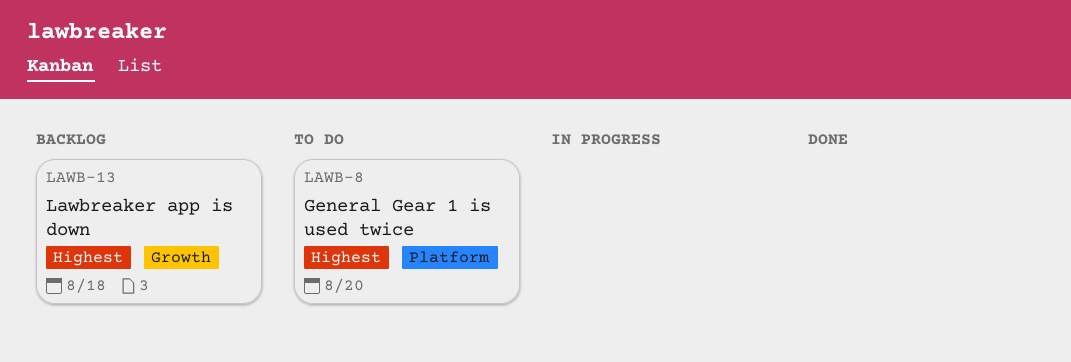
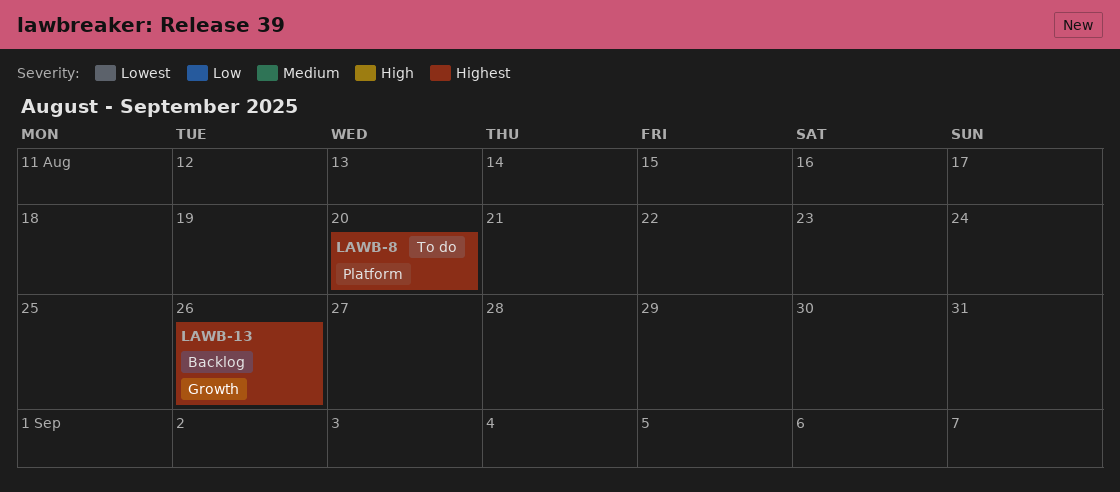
LAWB-13, due: Aug 18 -> Aug 26

